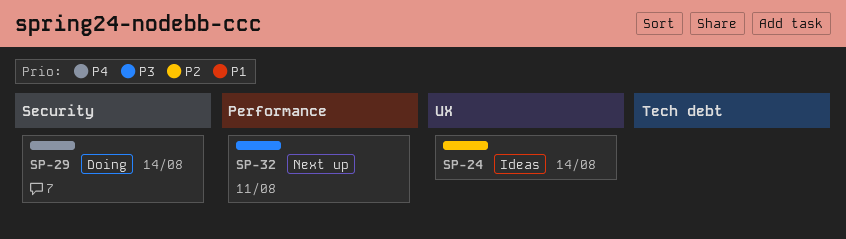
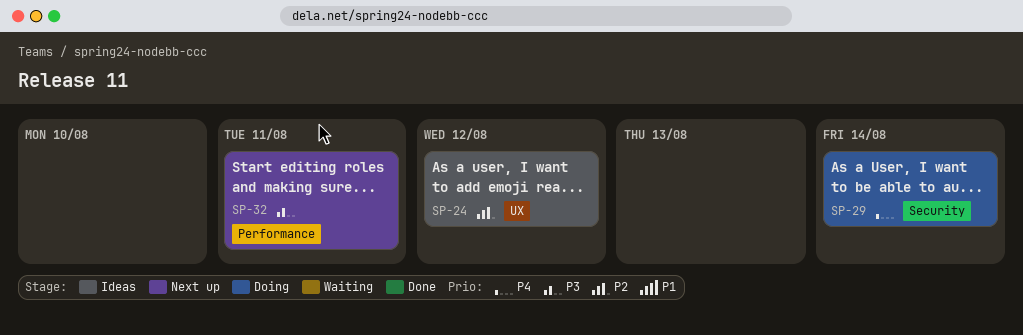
SP-24, due: Aug 14 -> Aug 12

